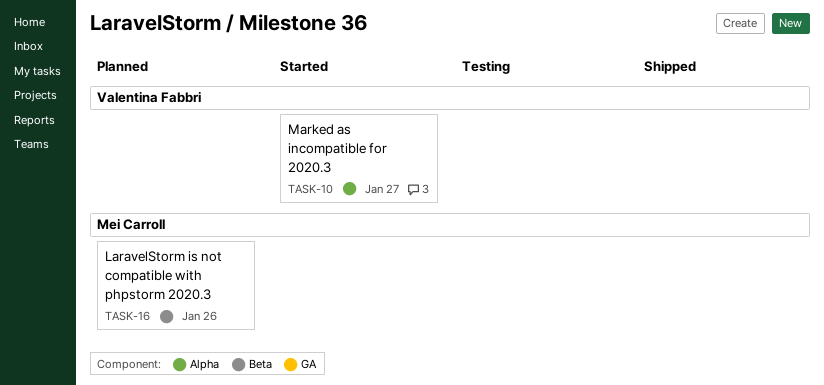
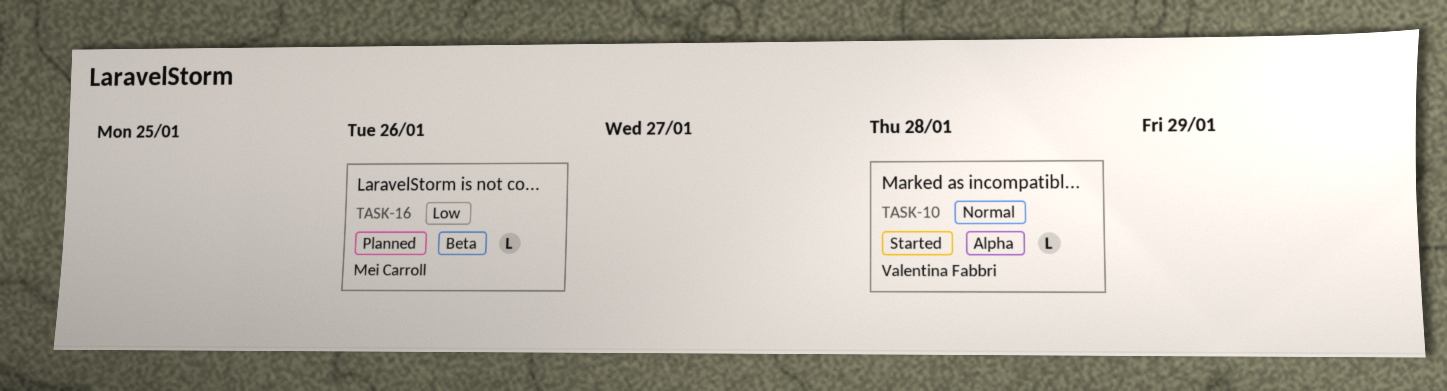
TASK-10, due: Jan 27 -> Jan 28

